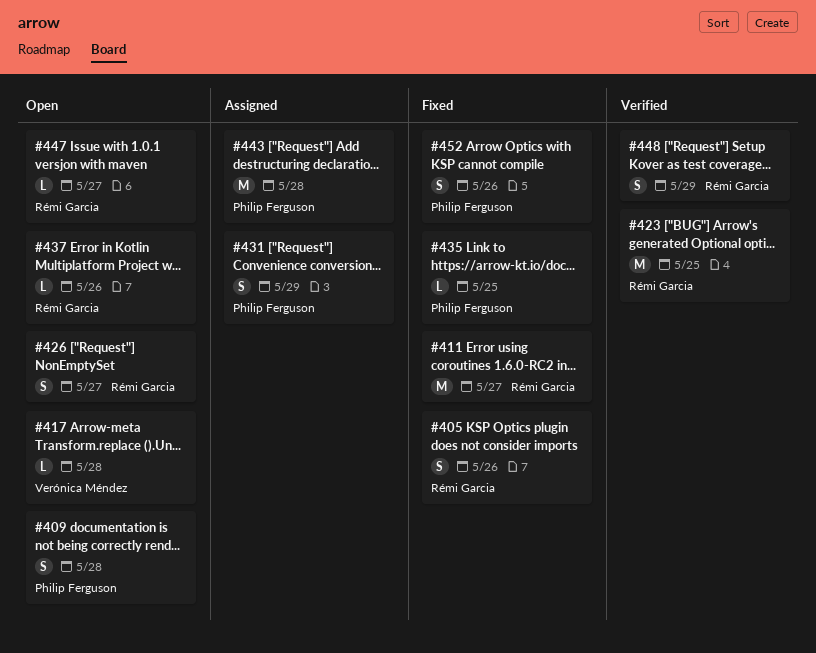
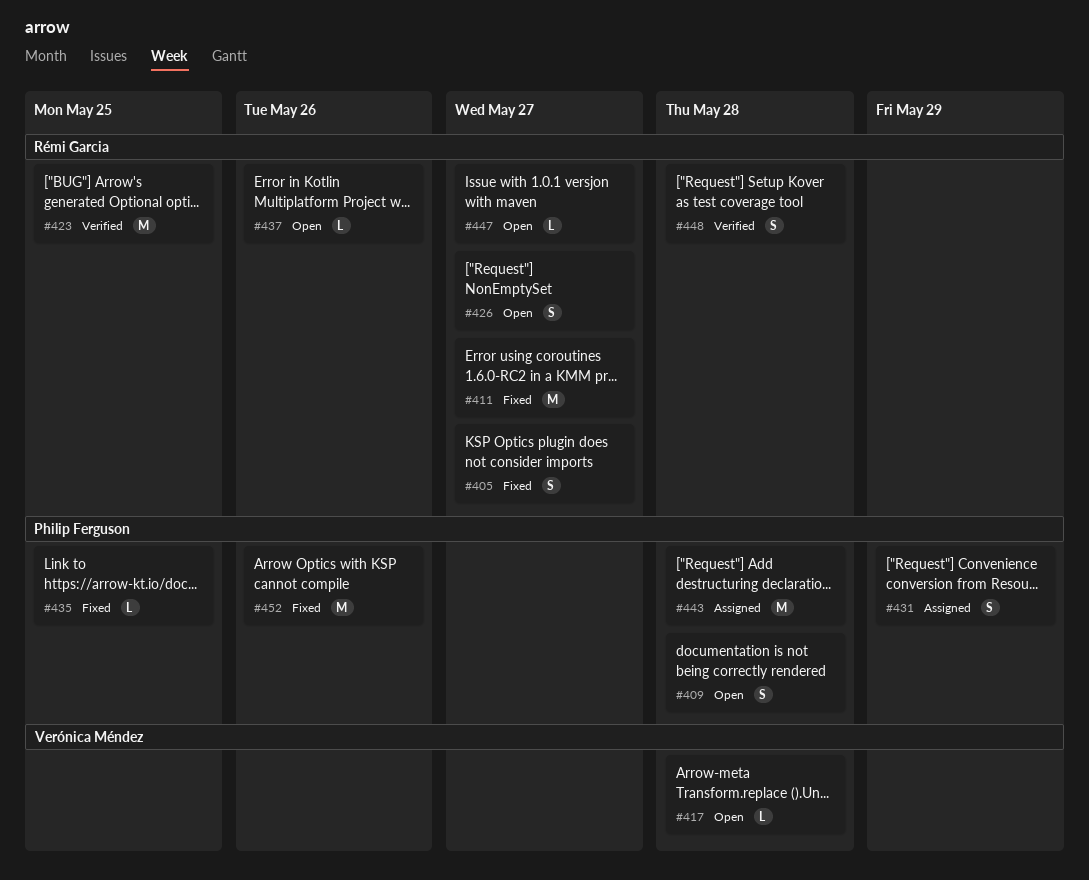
#405, due: May 26 -> May 27
#448, due: May 29 -> May 28
#452, estimate: S -> M

